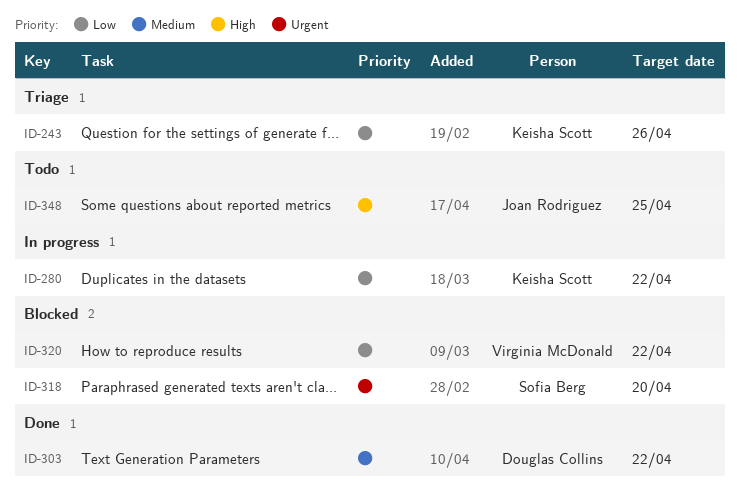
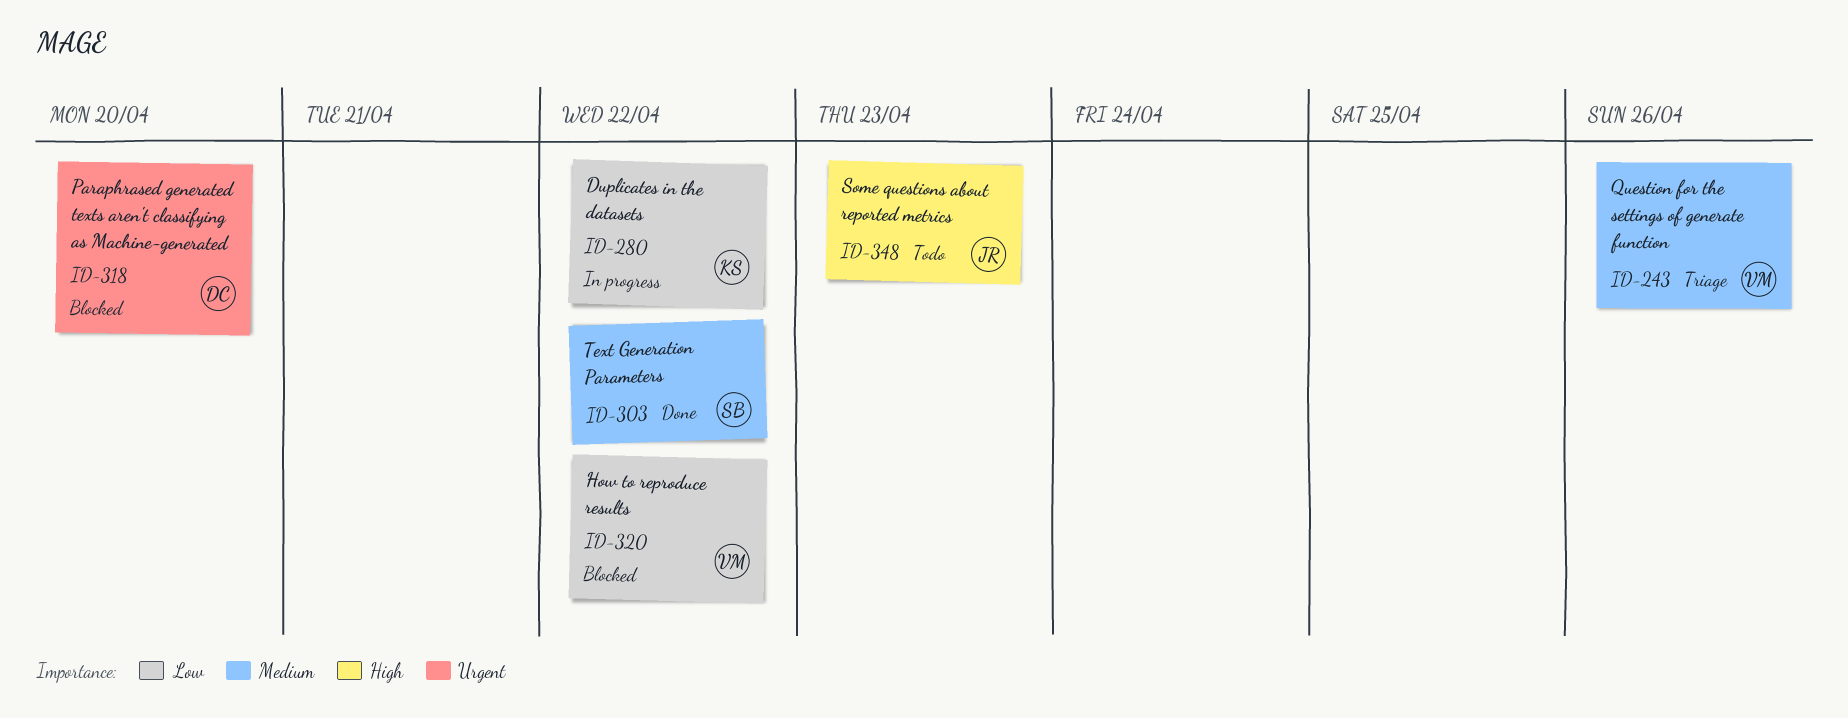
ID-243, owner: Keisha Scott -> Virginia McDonald
ID-243, priority: Low -> Medium
ID-303, owner: Douglas Collins -> Sofia Berg
ID-318, owner: Sofia Berg -> Douglas Collins
ID-348, due: Apr 25 -> Apr 23

